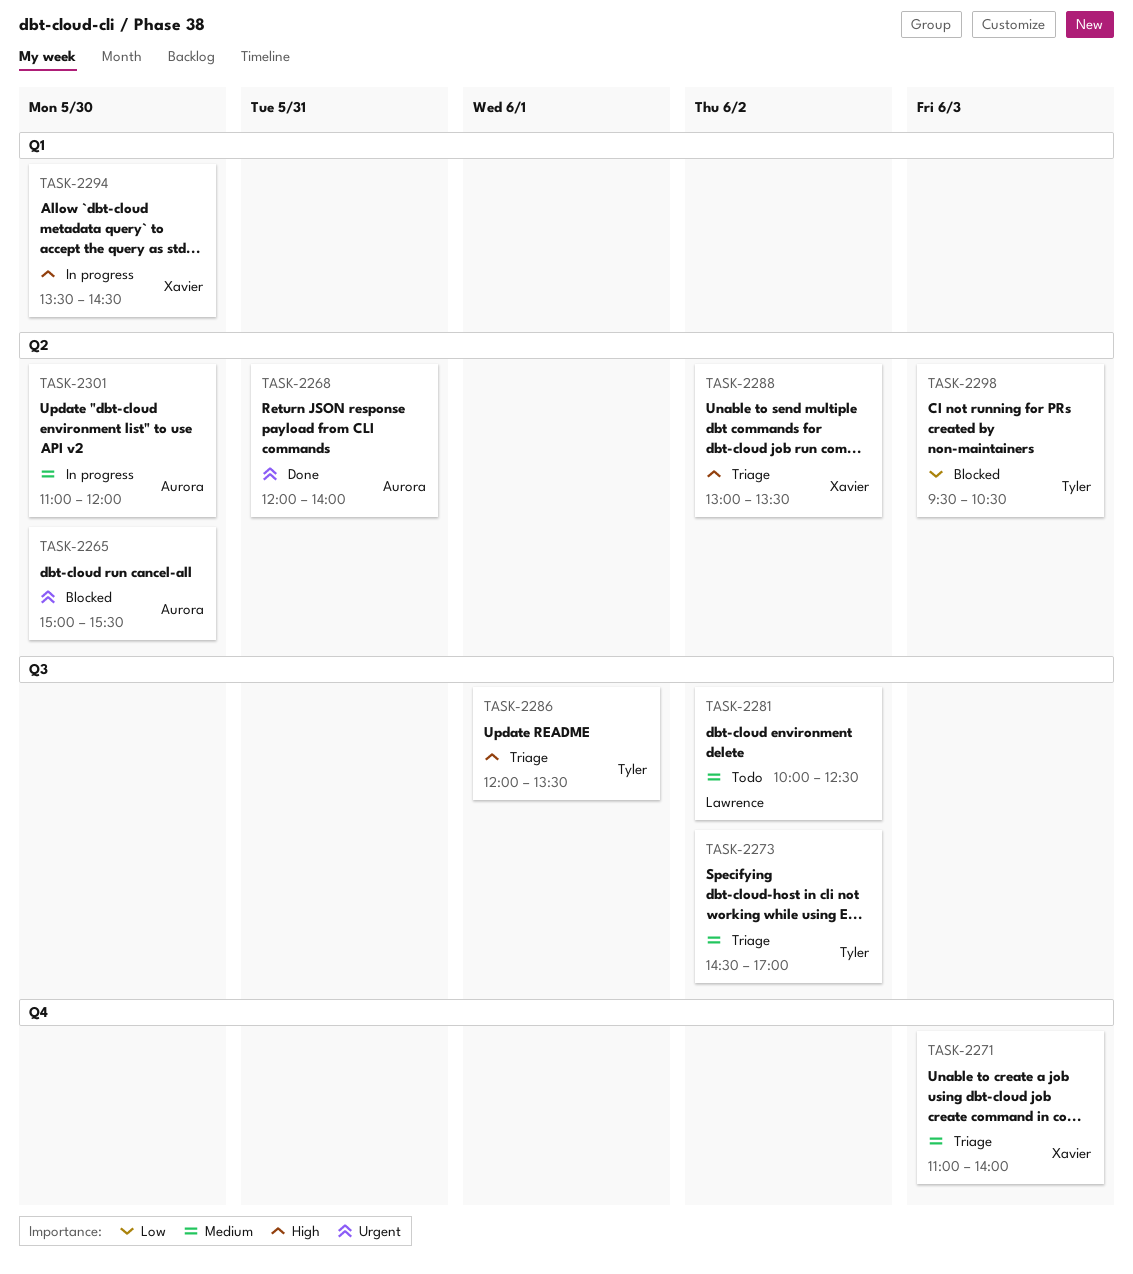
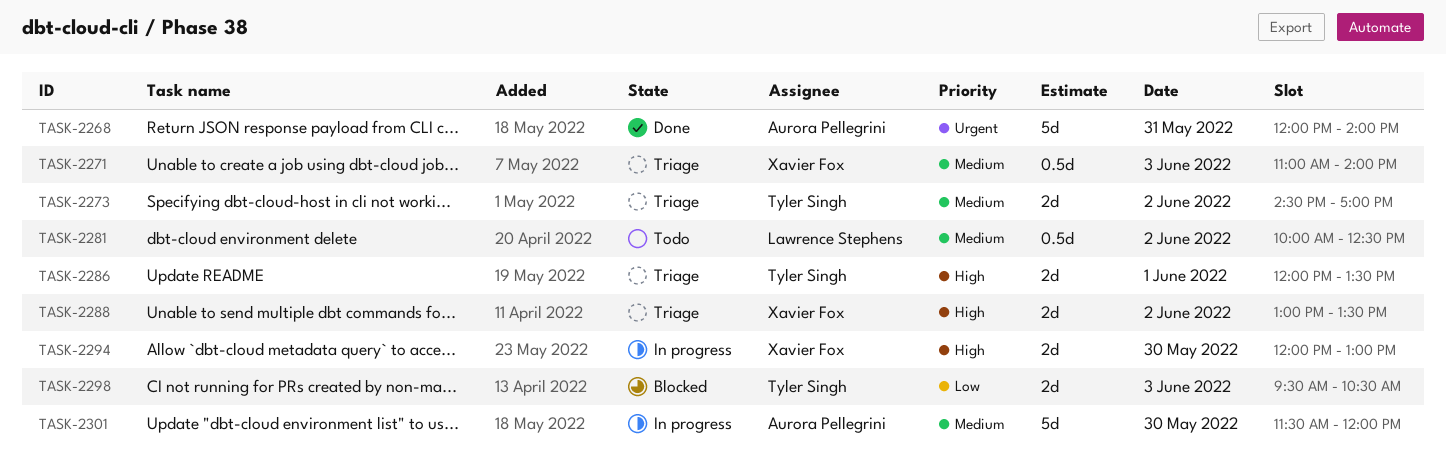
TASK-2265: present -> none
TASK-2294, begins: 13:30 -> 12:00
TASK-2294, ends: 14:30 -> 13:00
TASK-2301, begins: 11:00 -> 11:30

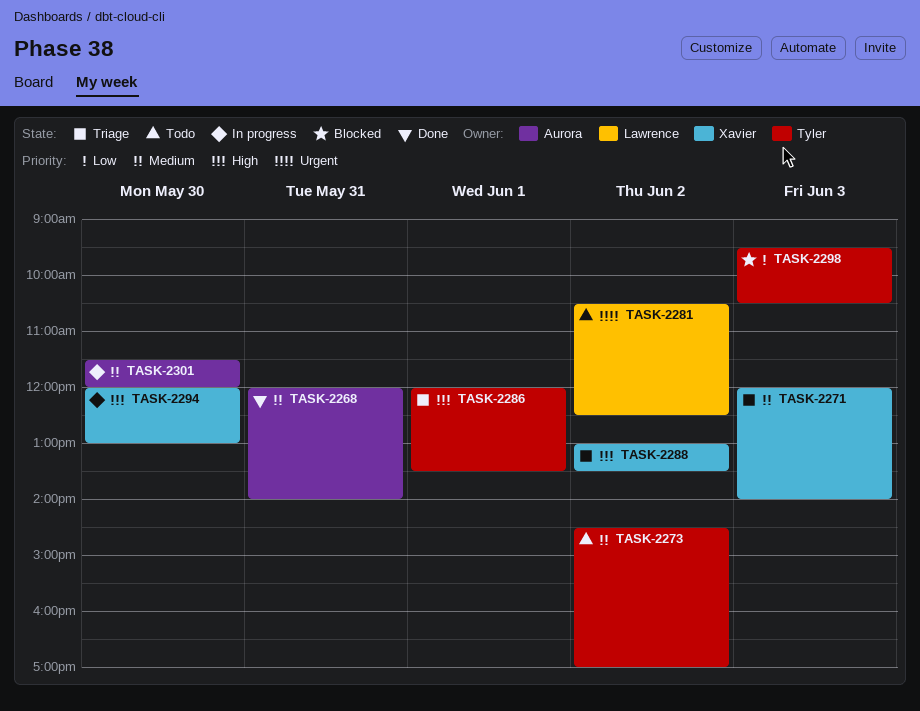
TASK-2268, priority: Urgent -> Medium
TASK-2271, begins: 11:00 -> 12:00
TASK-2273, status: Triage -> Todo
TASK-2281, priority: Medium -> Urgent
TASK-2281, begins: 10:00 -> 10:30

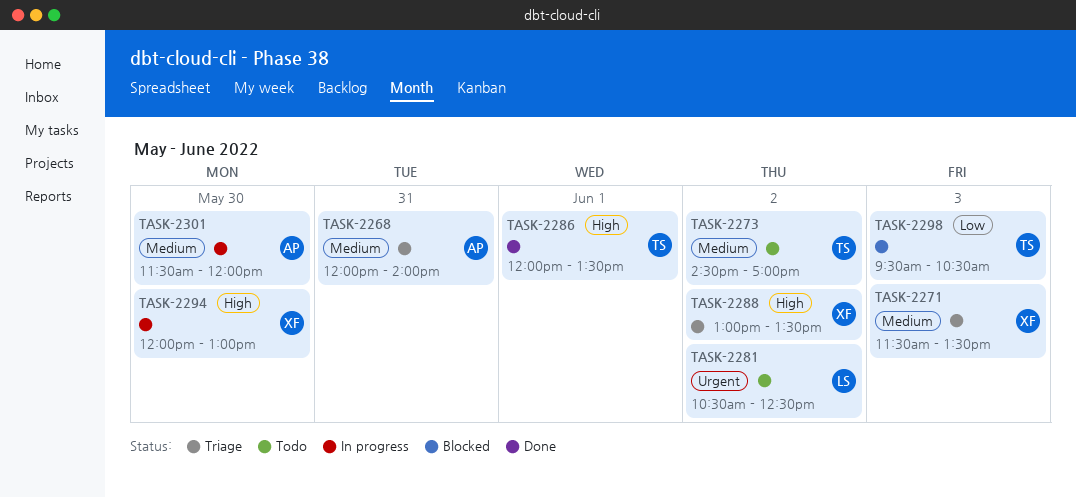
TASK-2268, status: Done -> Triage
TASK-2271, begins: 12:00 -> 11:30
TASK-2271, ends: 14:00 -> 13:30
TASK-2286, status: Triage -> Done

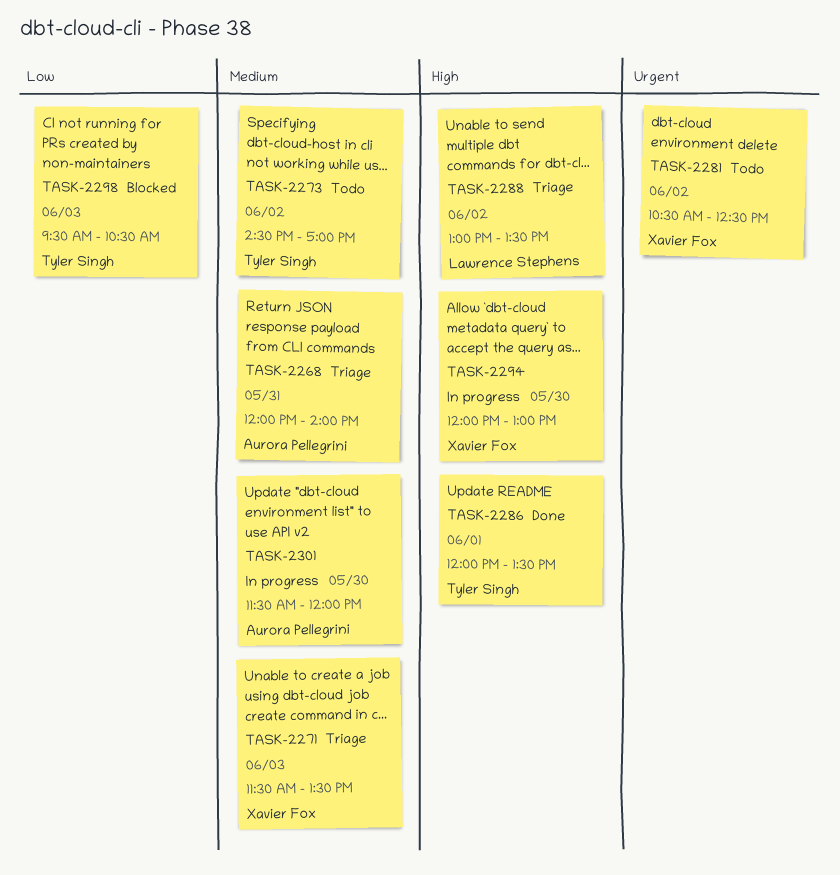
TASK-2281, owner: Lawrence Stephens -> Xavier Fox
TASK-2288, owner: Xavier Fox -> Lawrence Stephens

